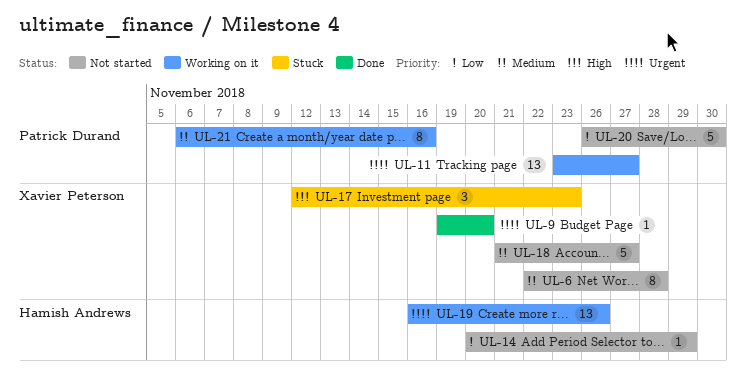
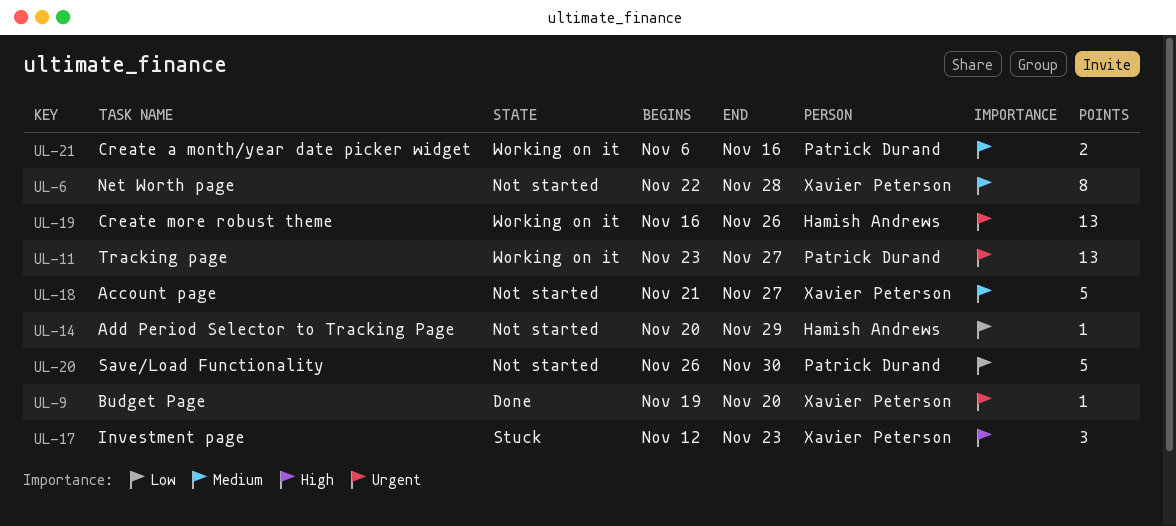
UL-21, estimate: 8 -> 2

